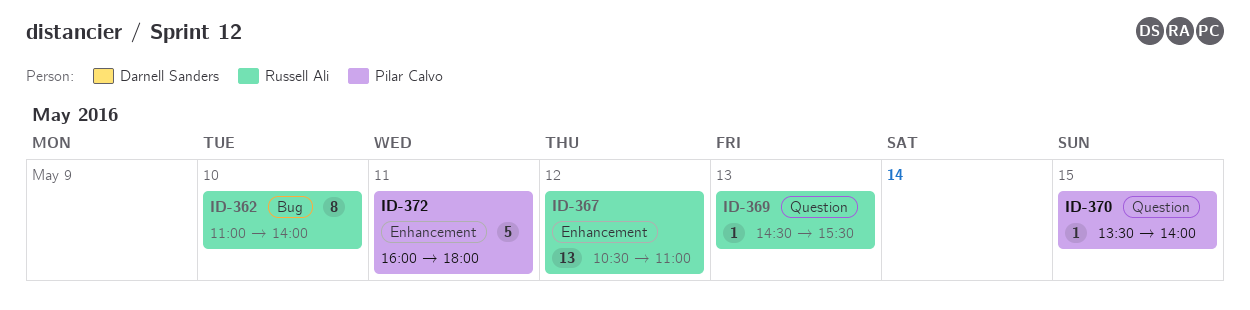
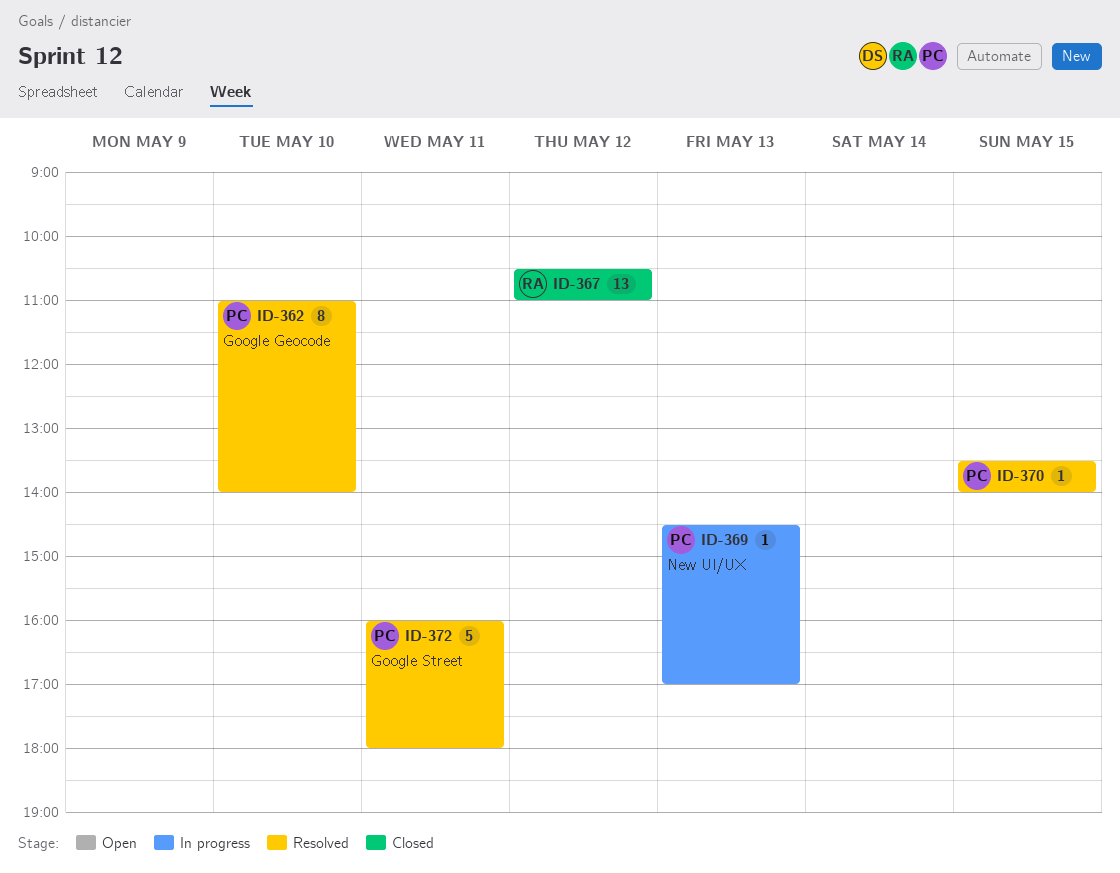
ID-362, owner: Russell Ali -> Pilar Calvo
ID-369, owner: Russell Ali -> Pilar Calvo
ID-369, ends: 15:30 -> 17:00

